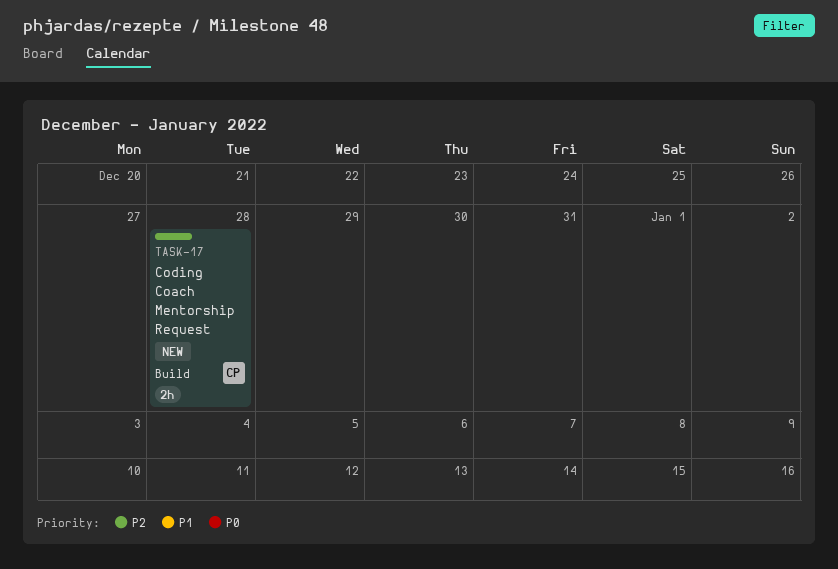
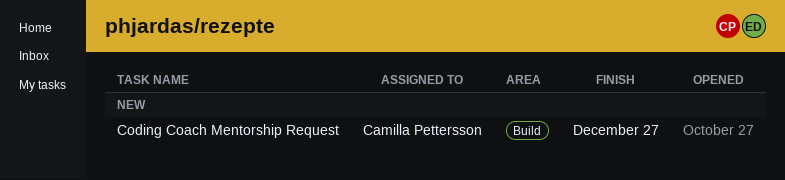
Coding Coach Mentorship Request, due: Dec 28 -> Dec 27

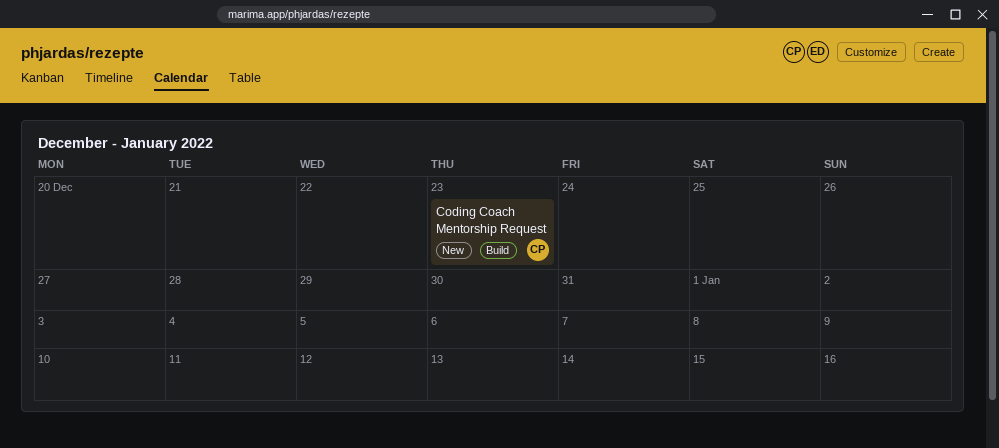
Coding Coach Mentorship Request, due: Dec 27 -> Dec 23

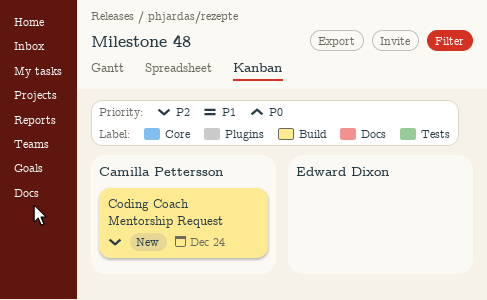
Coding Coach Mentorship Request, due: Dec 23 -> Dec 24

